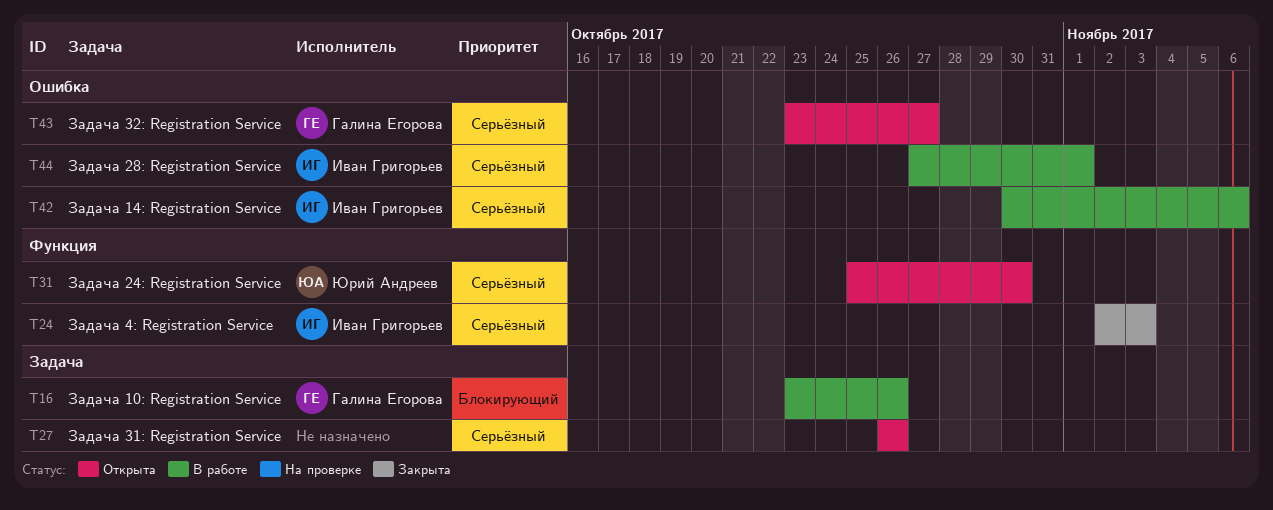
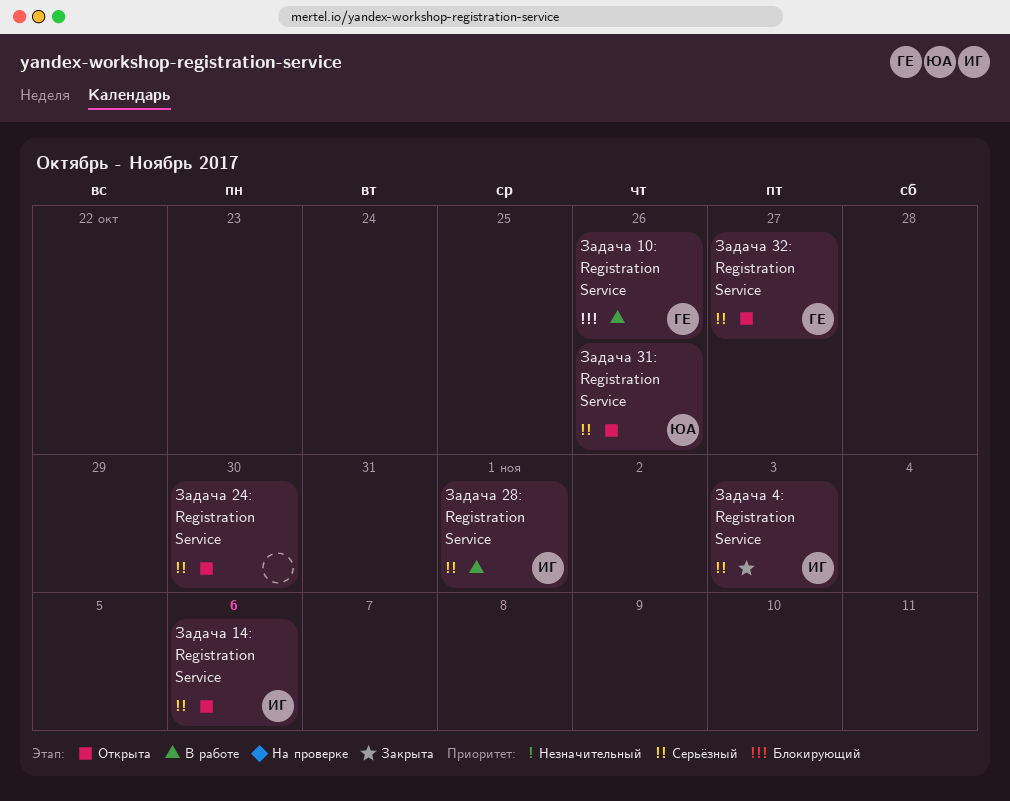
Задача 14: Registration Service, status: В работе -> Открыта
Задача 24: Registration Service, owner: Юрий Андреев -> none
Задача 31: Registration Service, owner: none -> Юрий Андреев

